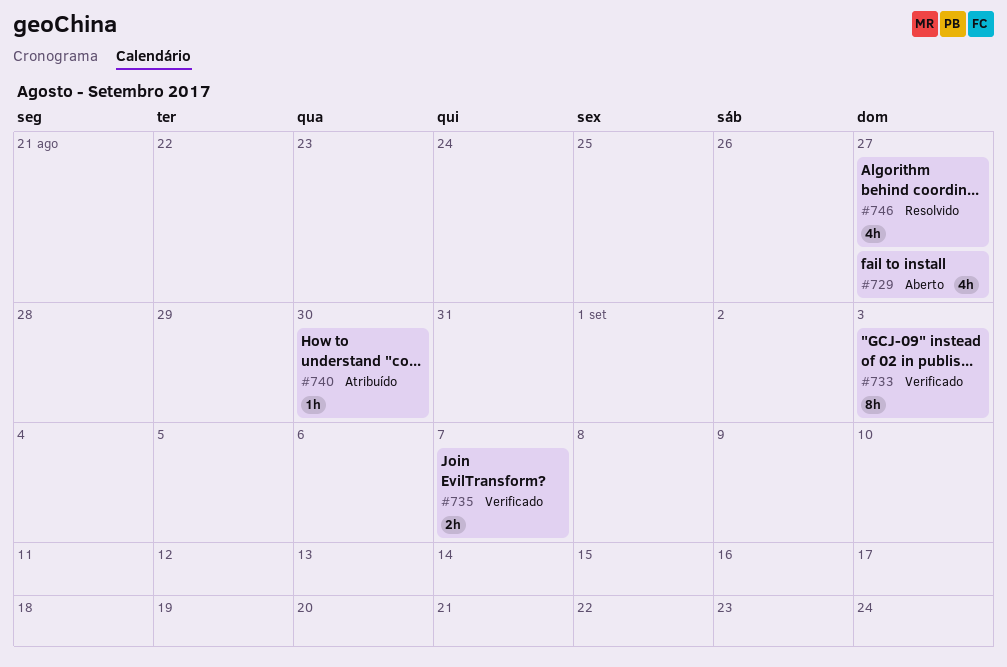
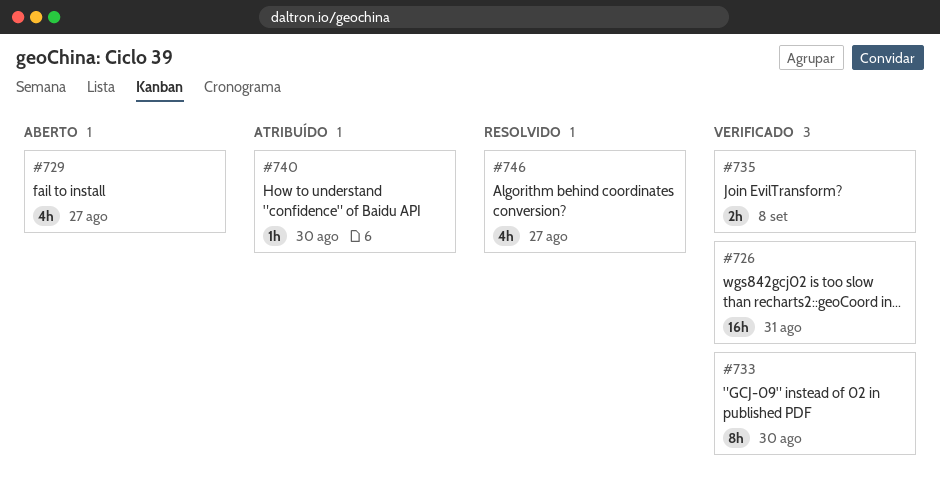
#726: none -> present
#733, due: Sep 3 -> Aug 30
#735, due: Sep 7 -> Sep 8

